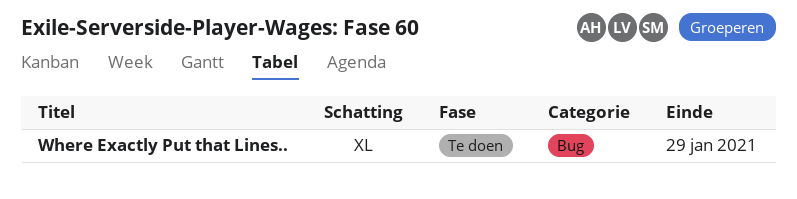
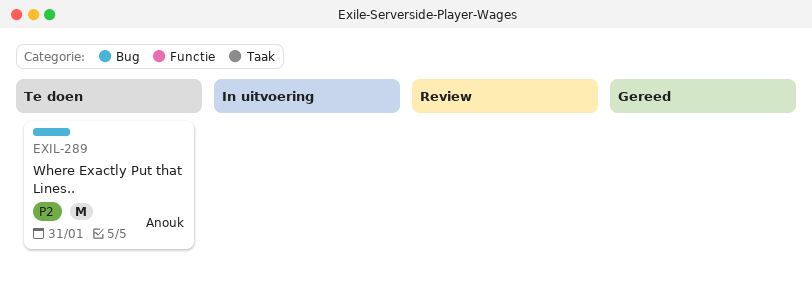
Where Exactly Put that Lines.., estimate: XL -> M
Where Exactly Put that Lines.., due: Jan 29 -> Jan 31

